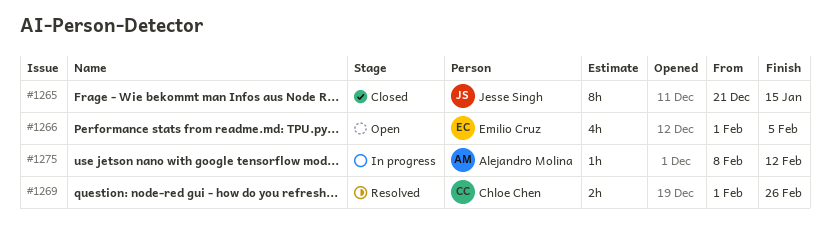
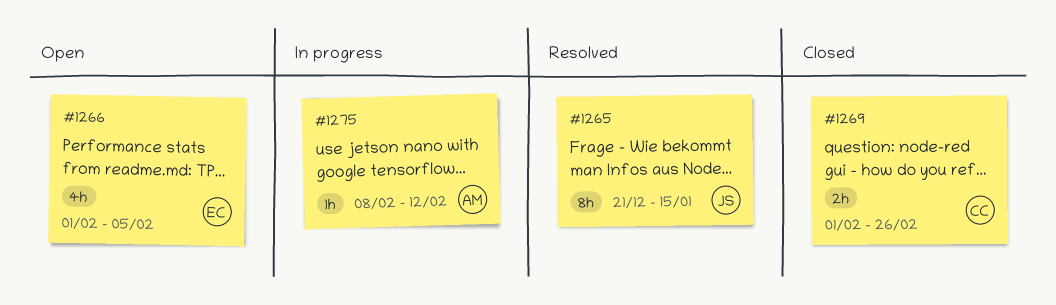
#1265, status: Closed -> Resolved
#1269, status: Resolved -> Closed

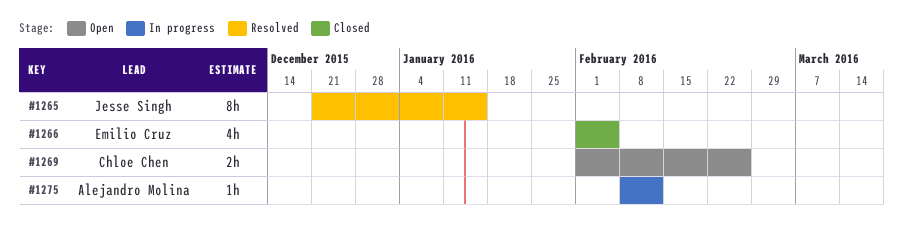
#1266, status: Open -> Closed
#1269, status: Closed -> Open

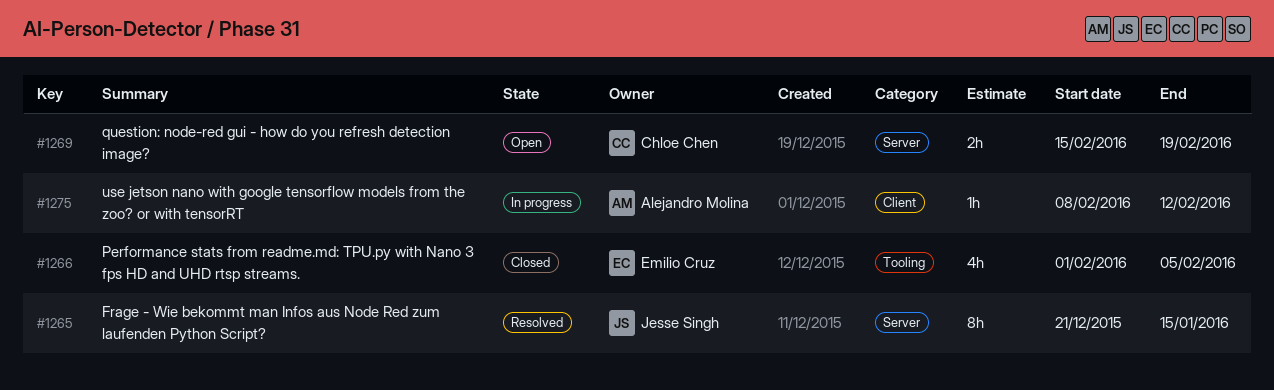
#1269, start: Feb 1 -> Feb 15
#1269, due: Feb 26 -> Feb 19

